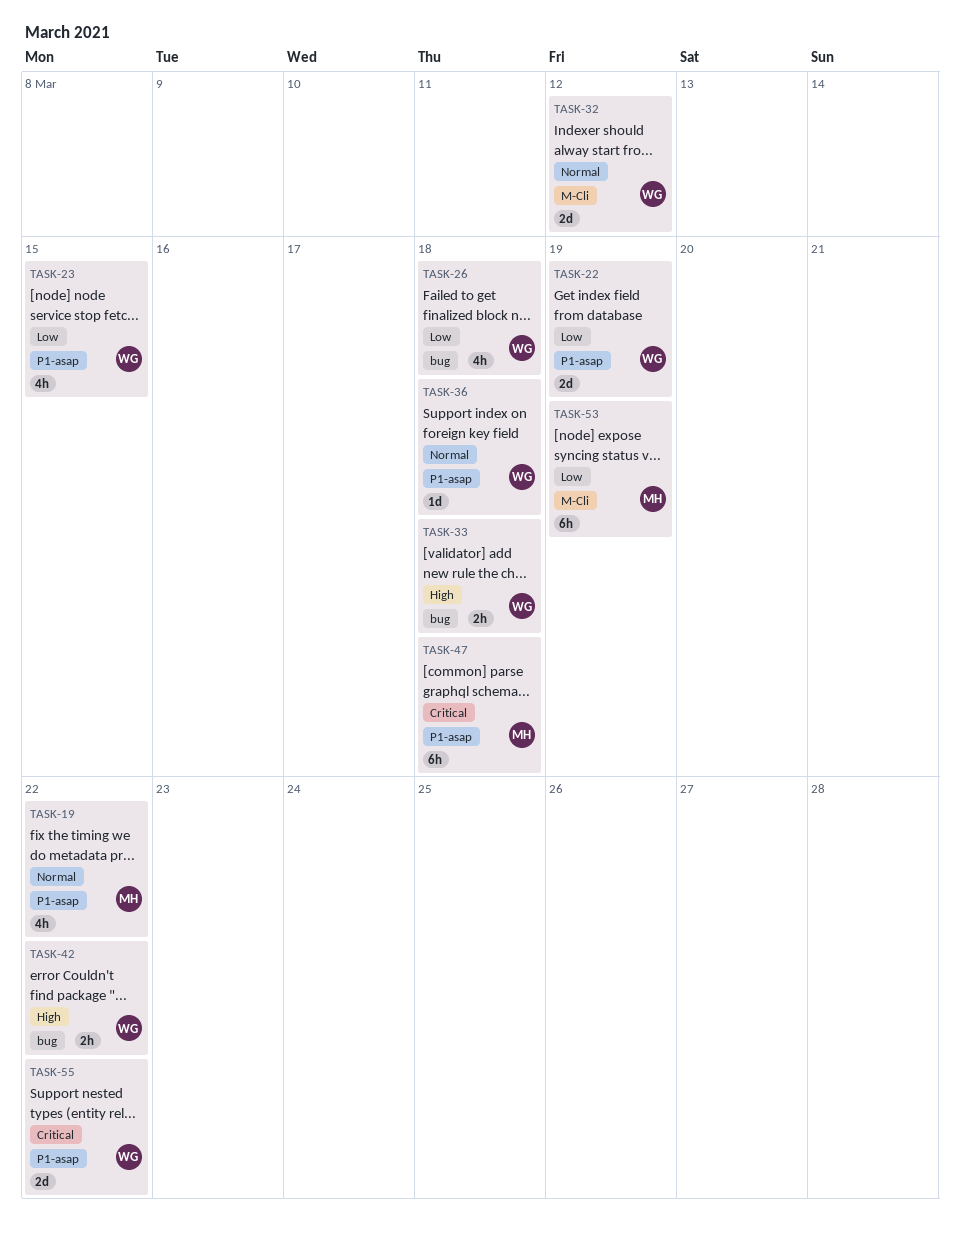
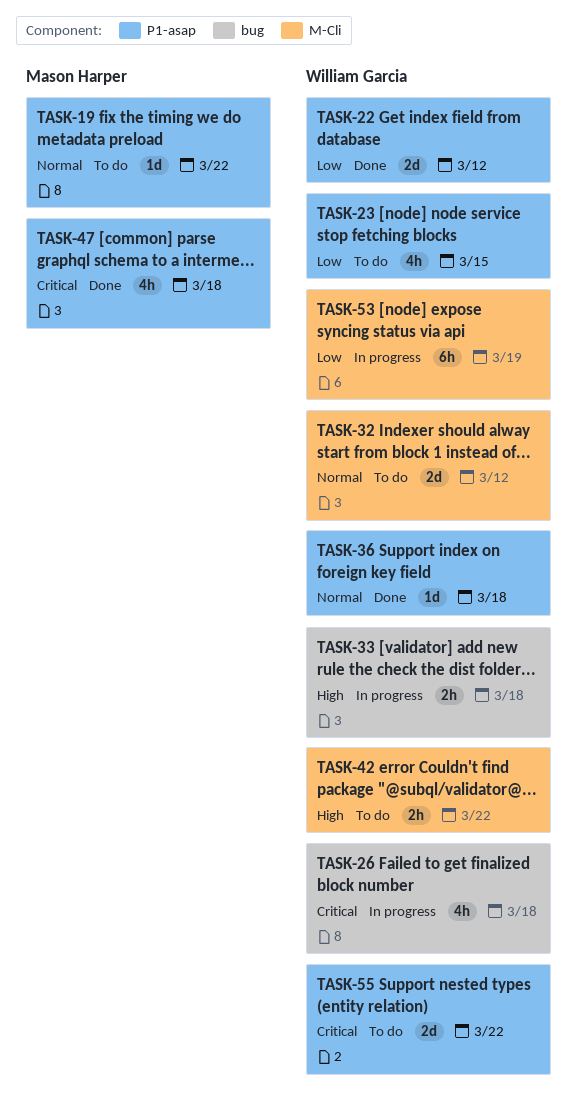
TASK-19, estimate: 4h -> 1d
TASK-22, due: Mar 19 -> Mar 12
TASK-26, priority: Low -> Critical
TASK-42, label: bug -> M-Cli
TASK-47, estimate: 6h -> 4h
TASK-53, owner: Mason Harper -> William Garcia

